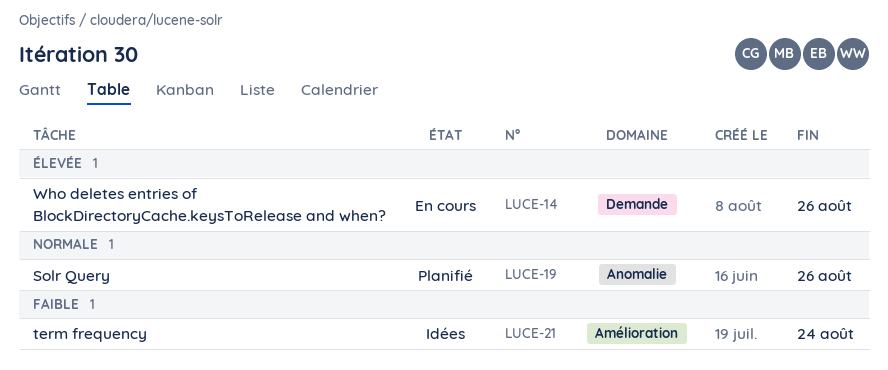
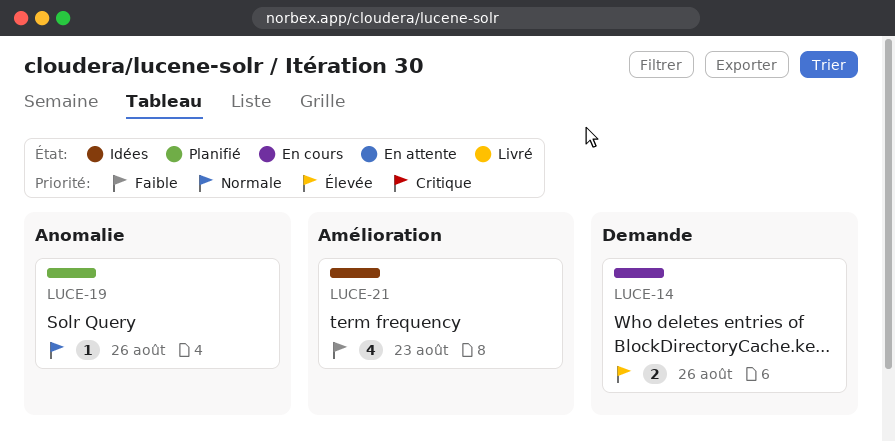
LUCE-21, due: Aug 24 -> Aug 23

